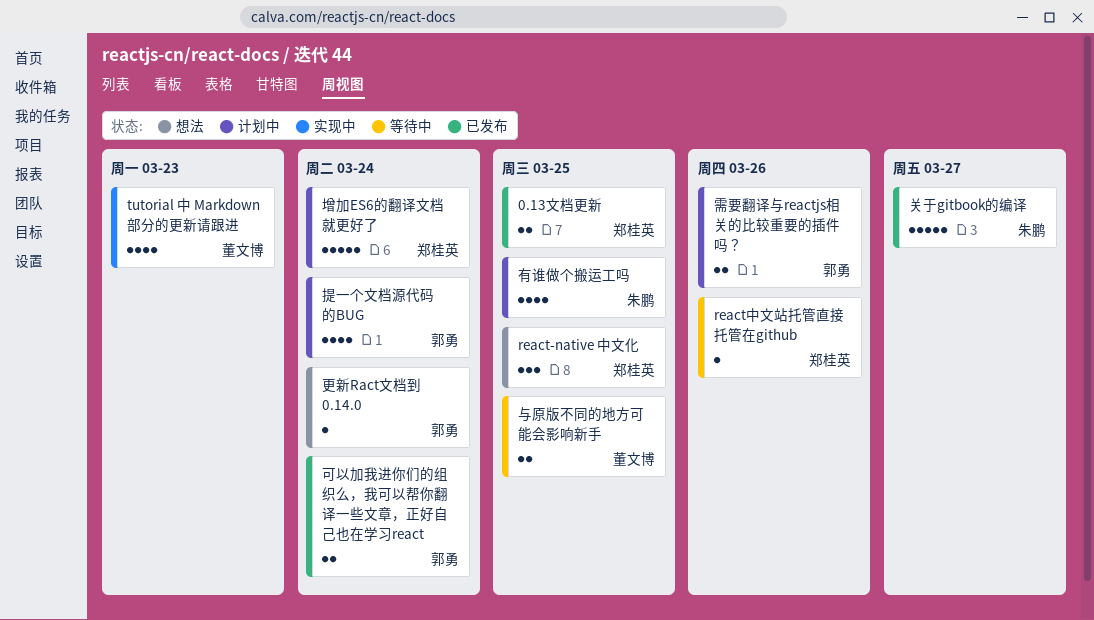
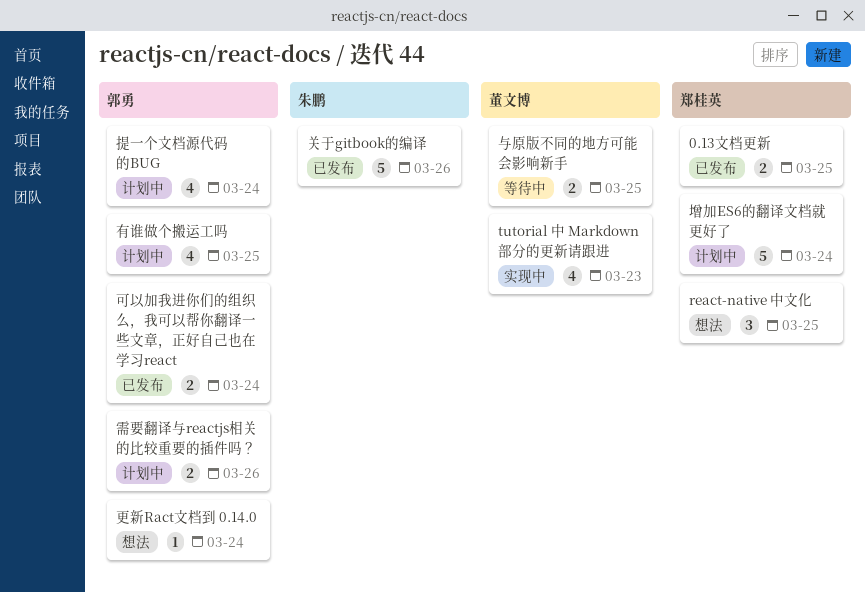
react中文站托管直接托管在github: present -> none
关于gitbook的编译, due: Mar 27 -> Mar 26
有谁做个搬运工吗, owner: 朱鹏 -> 郭勇

